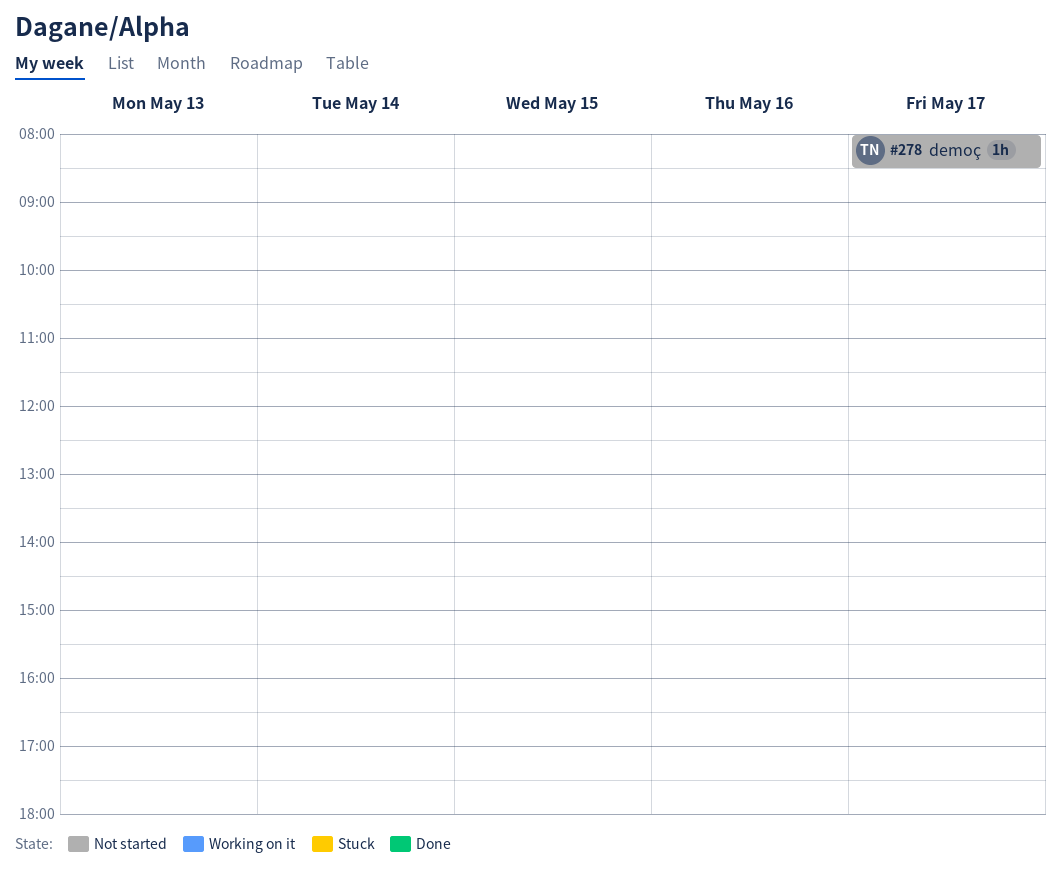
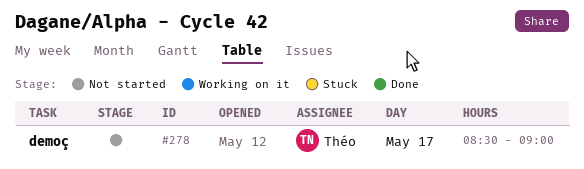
#278, begins: 08:00 -> 08:30
#278, ends: 08:30 -> 09:00

